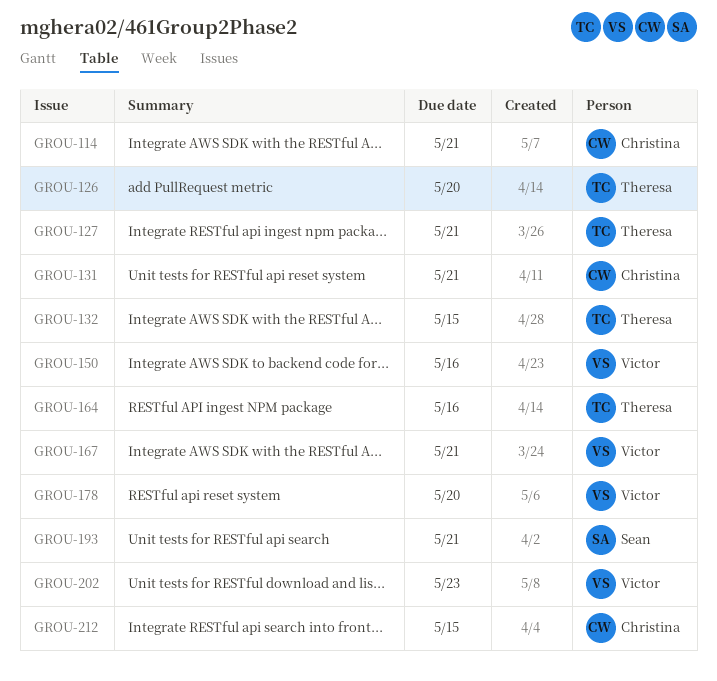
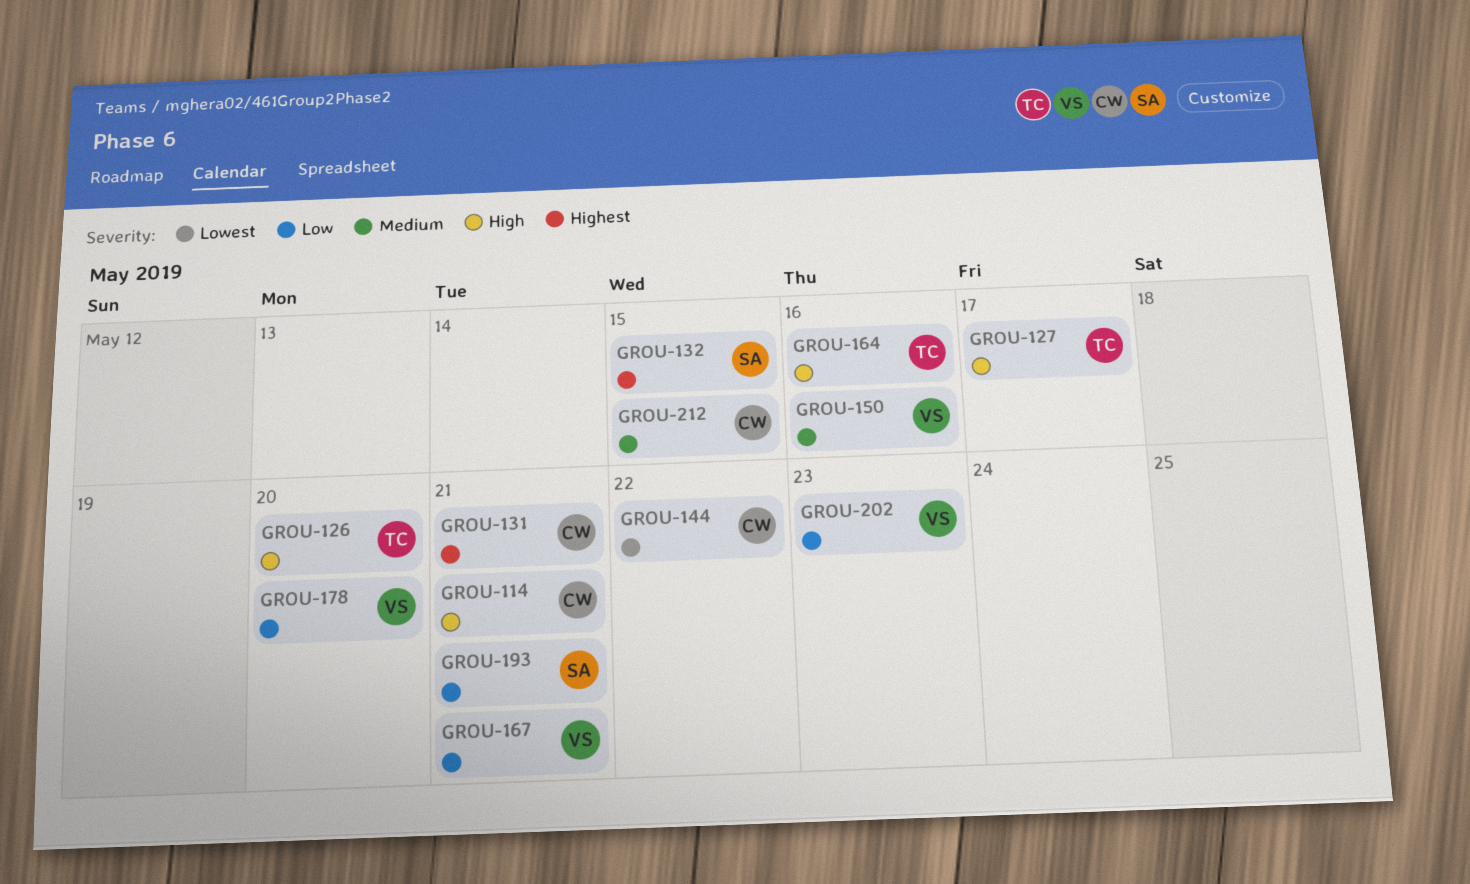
GROU-127, due: May 21 -> May 17
GROU-132, owner: Theresa -> Sean
GROU-144: none -> present

